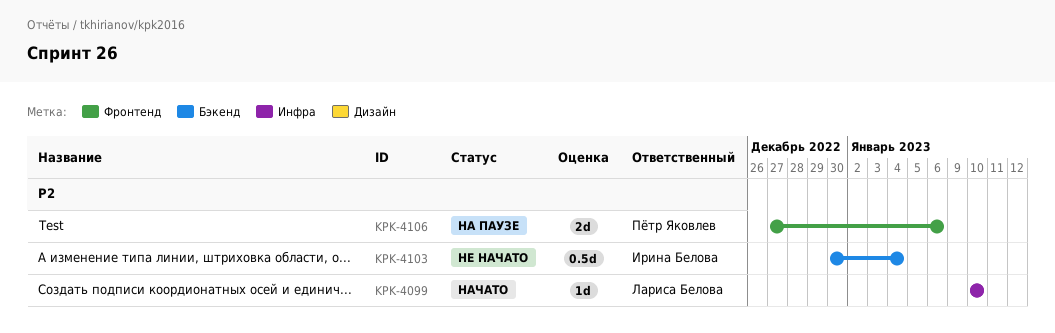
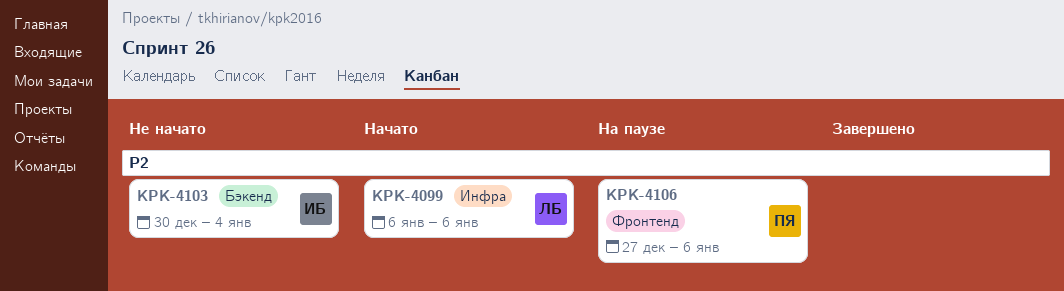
KPK-4099, start: Jan 10 -> Jan 6
KPK-4099, due: Jan 10 -> Jan 6

